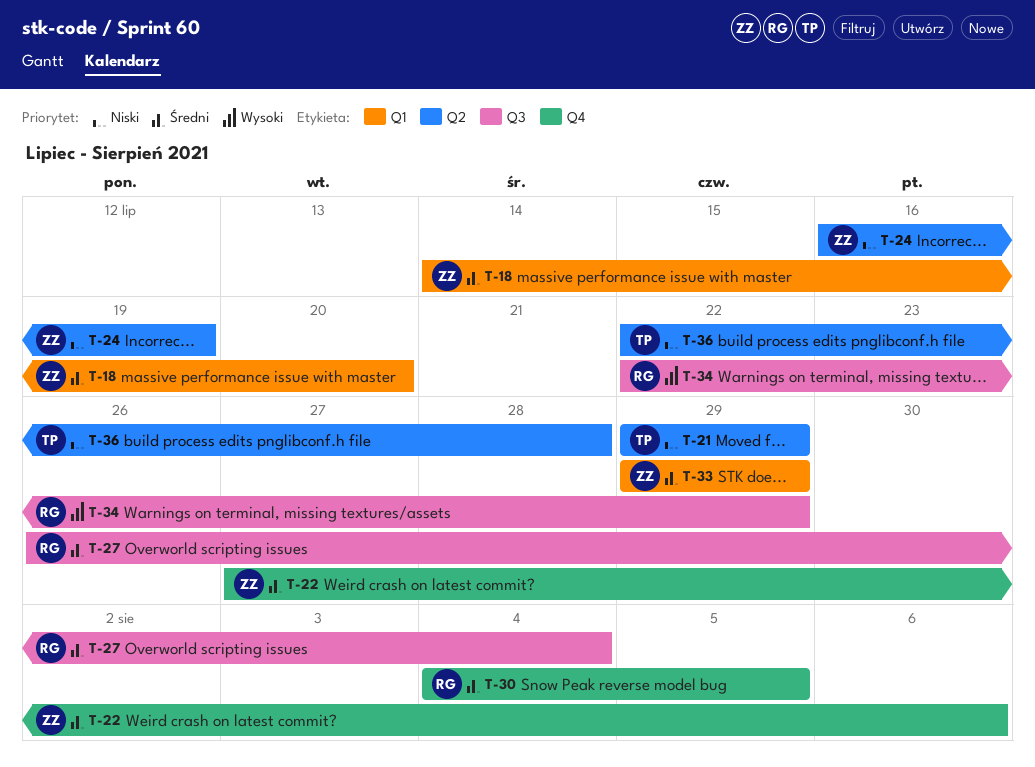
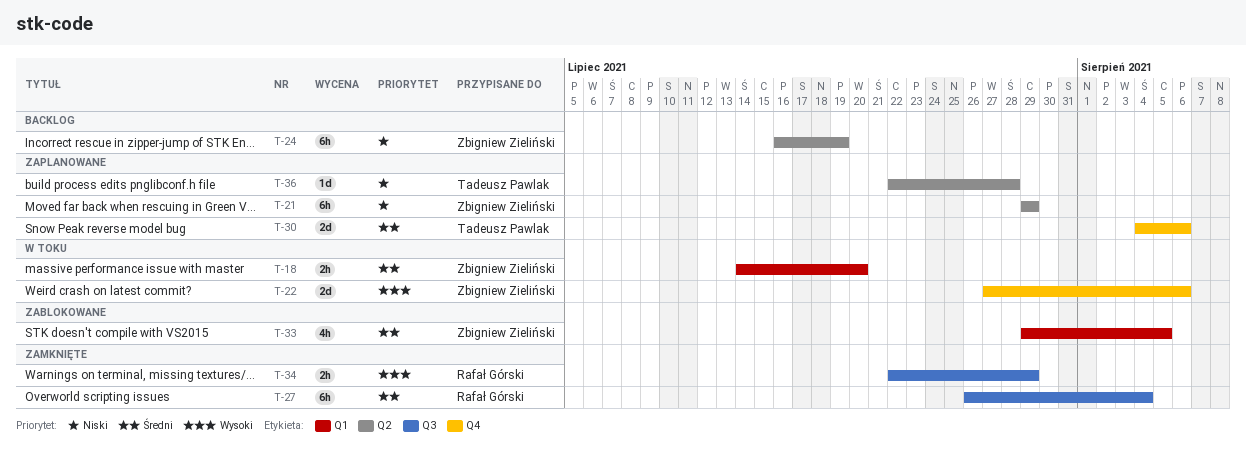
T-21, owner: Tadeusz Pawlak -> Zbigniew Zieliński
T-22, priority: Średni -> Wysoki
T-30, owner: Rafał Górski -> Tadeusz Pawlak
T-30, due: Aug 5 -> Aug 6
T-33, due: Jul 29 -> Aug 5

